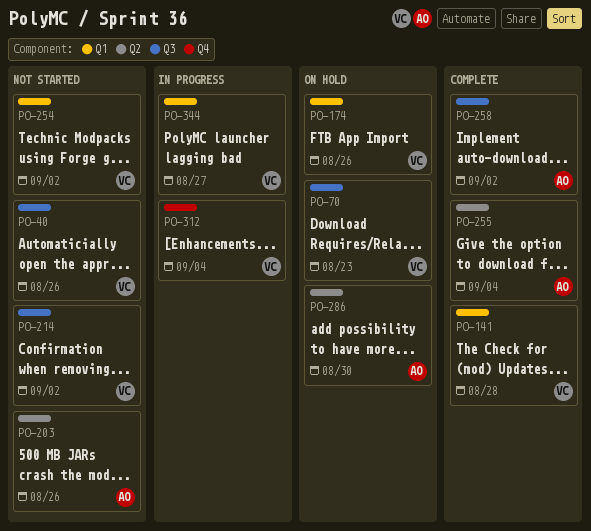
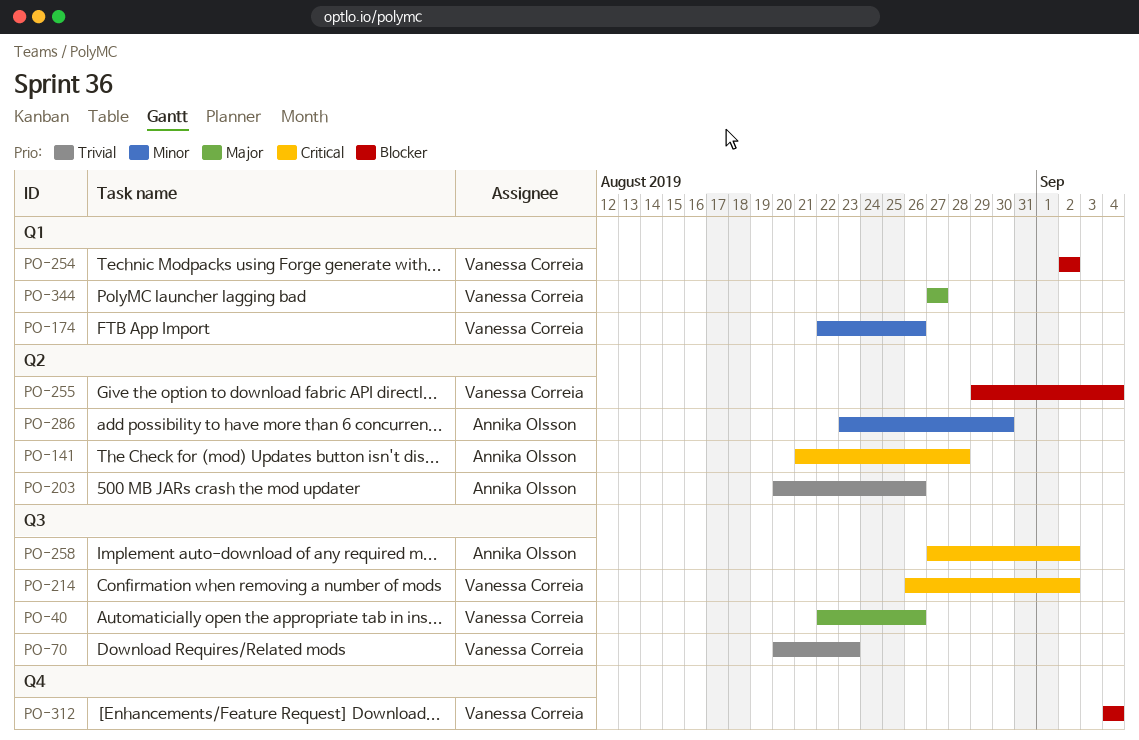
PO-141, owner: Vanessa Correia -> Annika Olsson
PO-141, label: Q1 -> Q2
PO-255, owner: Annika Olsson -> Vanessa Correia

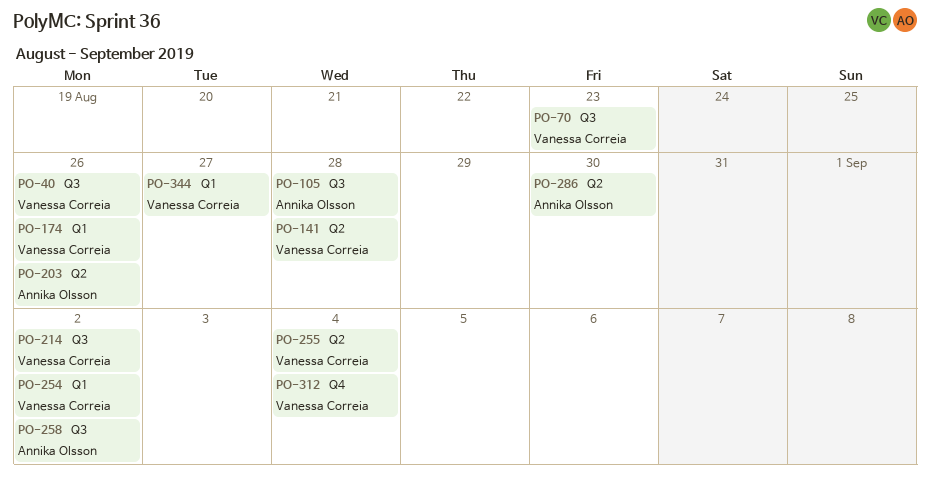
PO-105: none -> present
PO-141, owner: Annika Olsson -> Vanessa Correia

